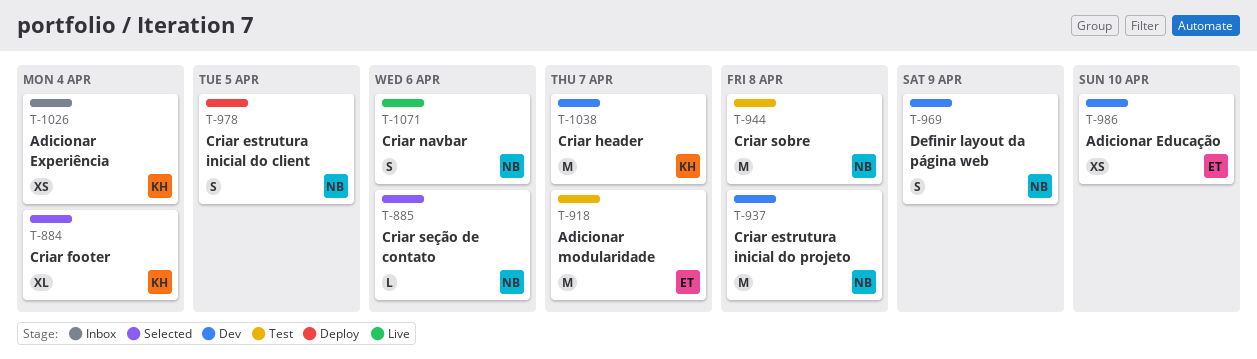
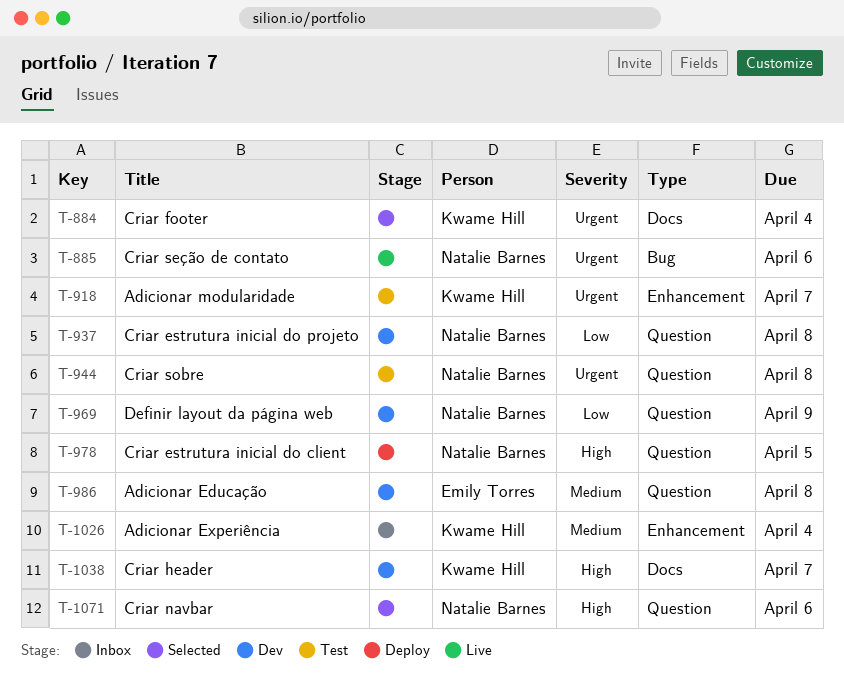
T-885, status: Selected -> Live
T-918, owner: Emily Torres -> Kwame Hill
T-986, due: Apr 10 -> Apr 8
T-1071, status: Live -> Selected

